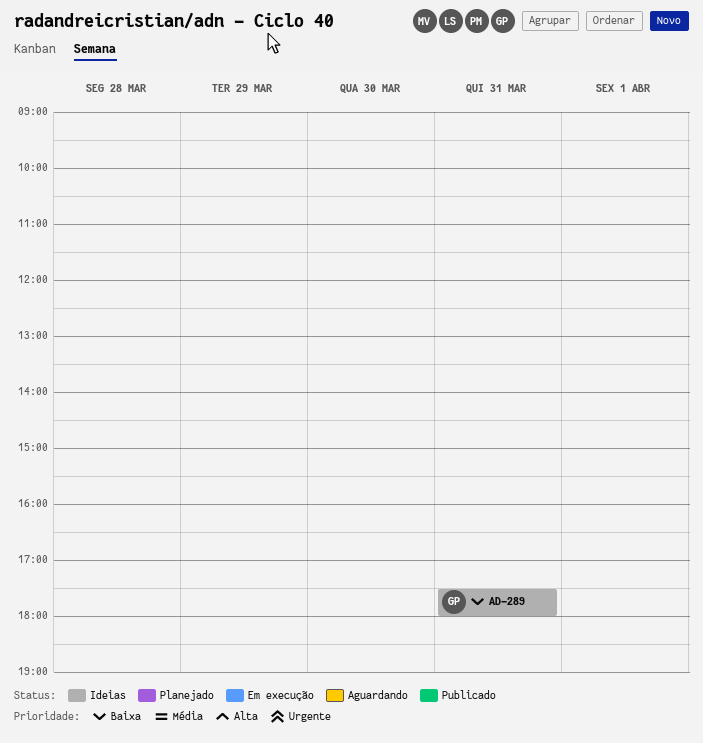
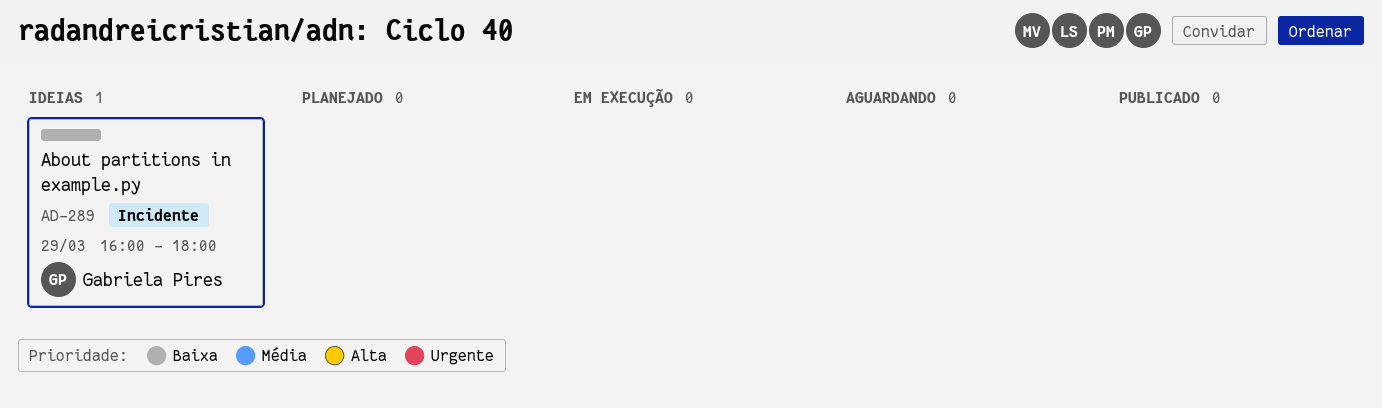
AD-289, day: Mar 31 -> Mar 29
AD-289, begins: 17:30 -> 16:00

